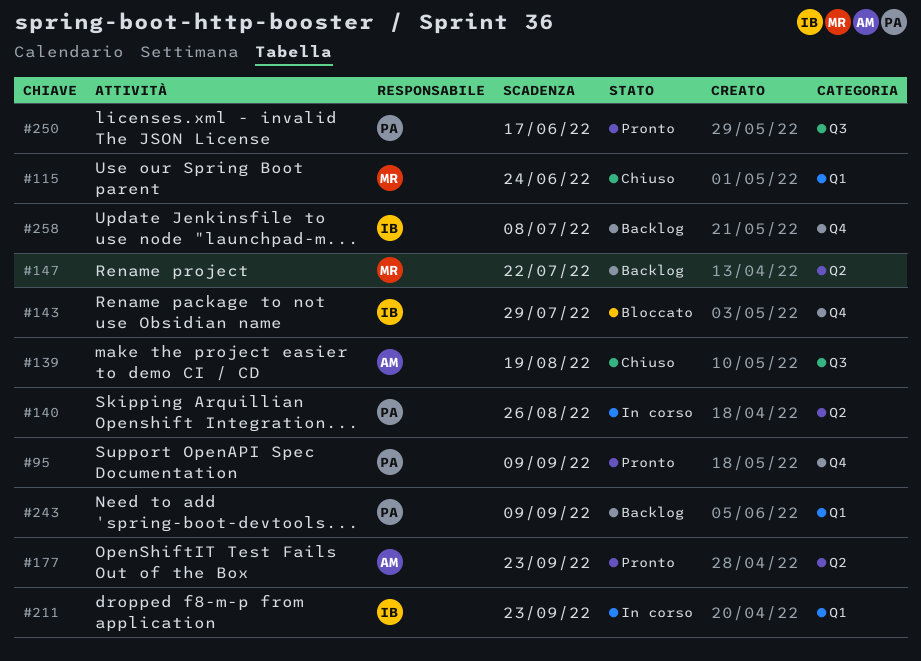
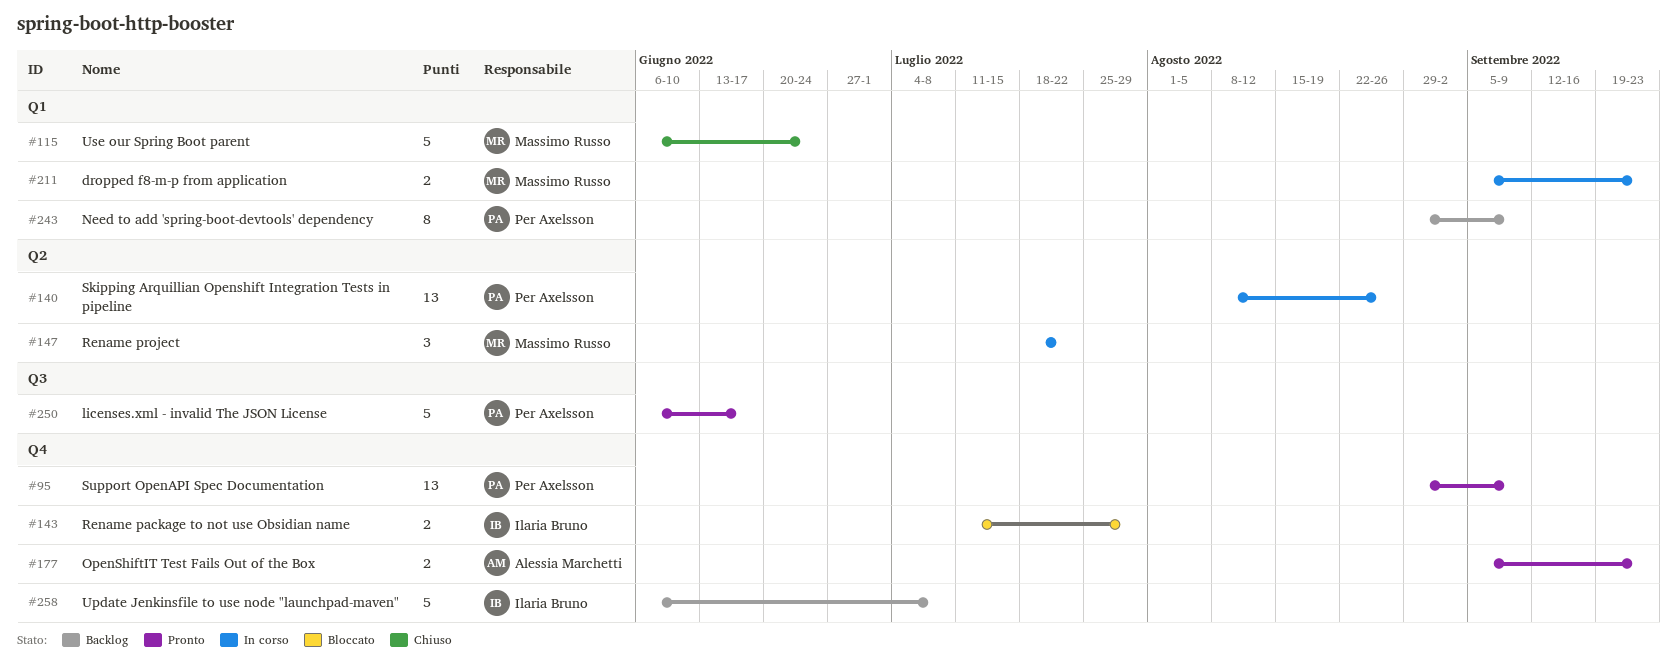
#139: present -> none
#147, status: Backlog -> In corso
#177, label: Q2 -> Q4
#211, owner: Ilaria Bruno -> Massimo Russo

